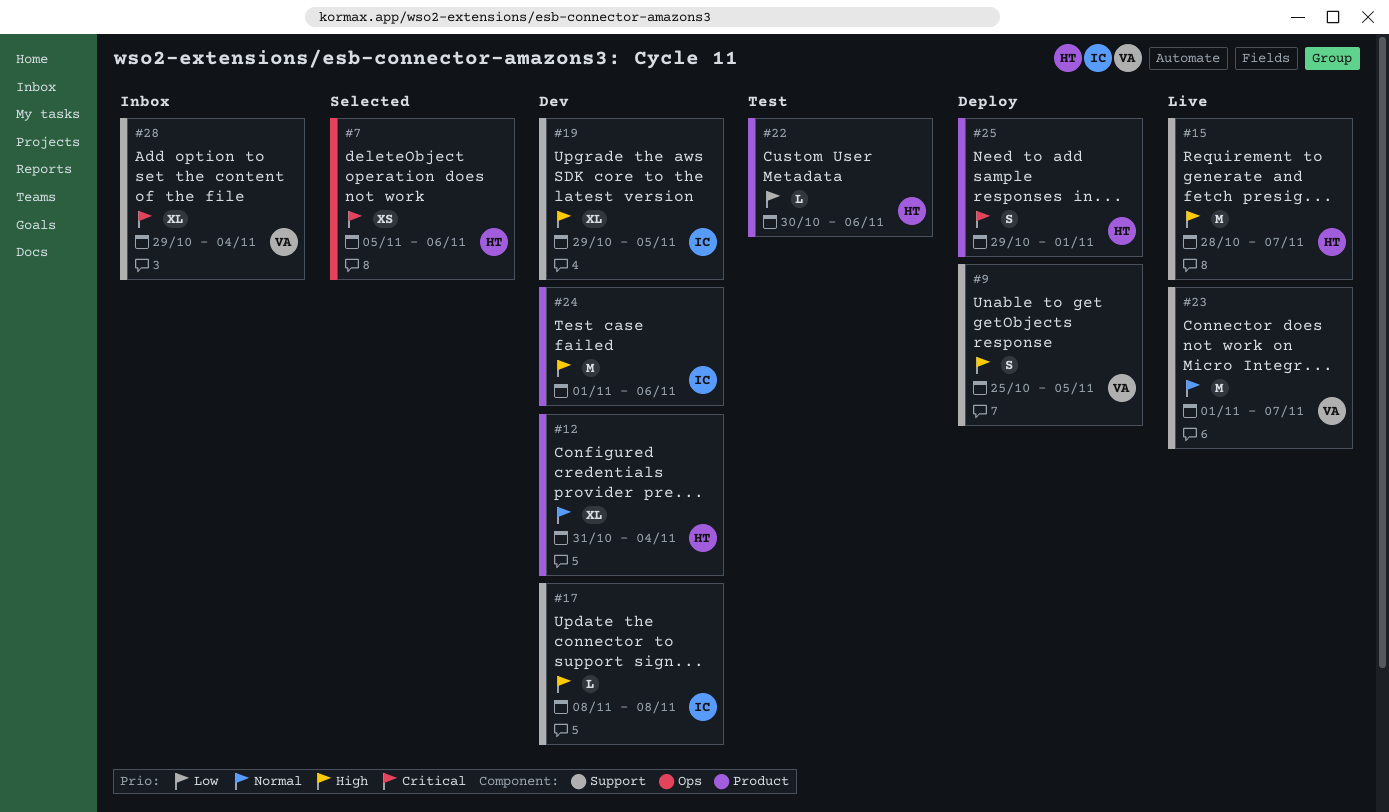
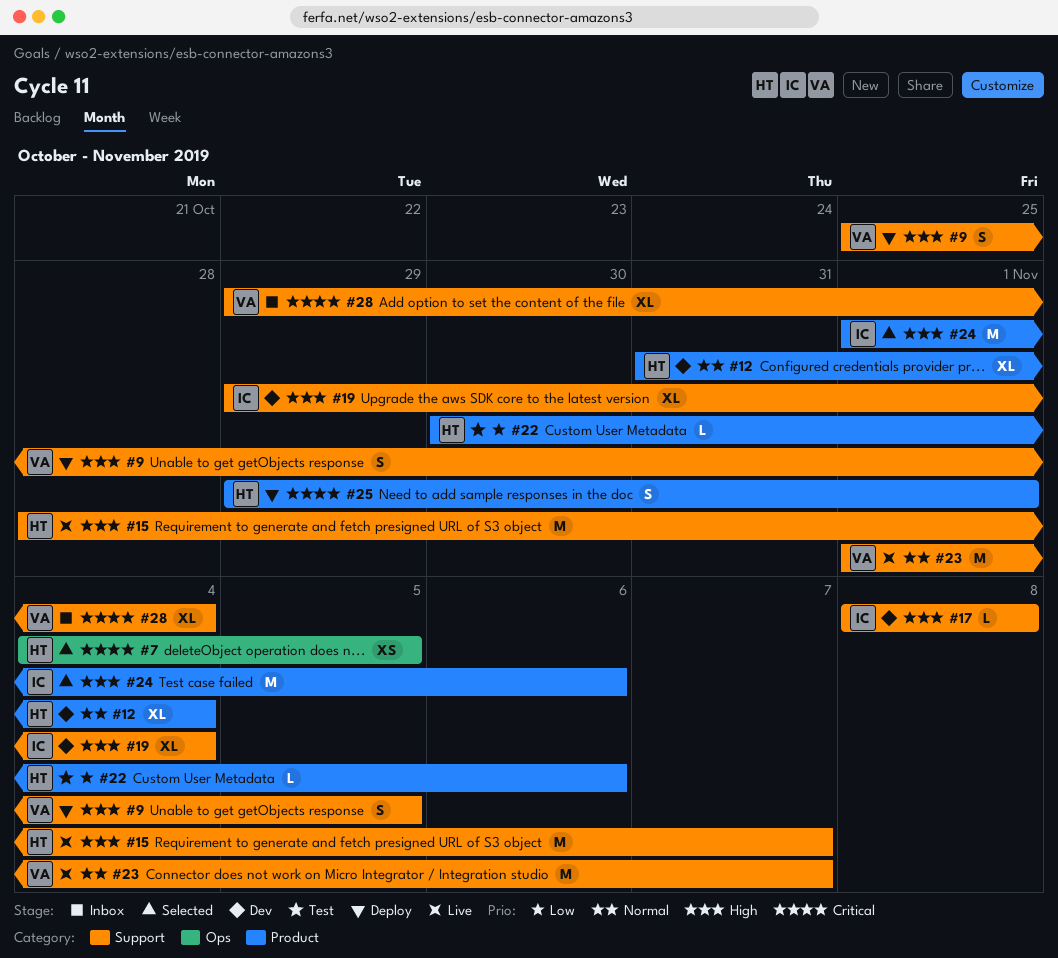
#7, start: Nov 5 -> Nov 4
#7, due: Nov 6 -> Nov 5
#19, due: Nov 5 -> Nov 4
#24, status: Dev -> Selected

